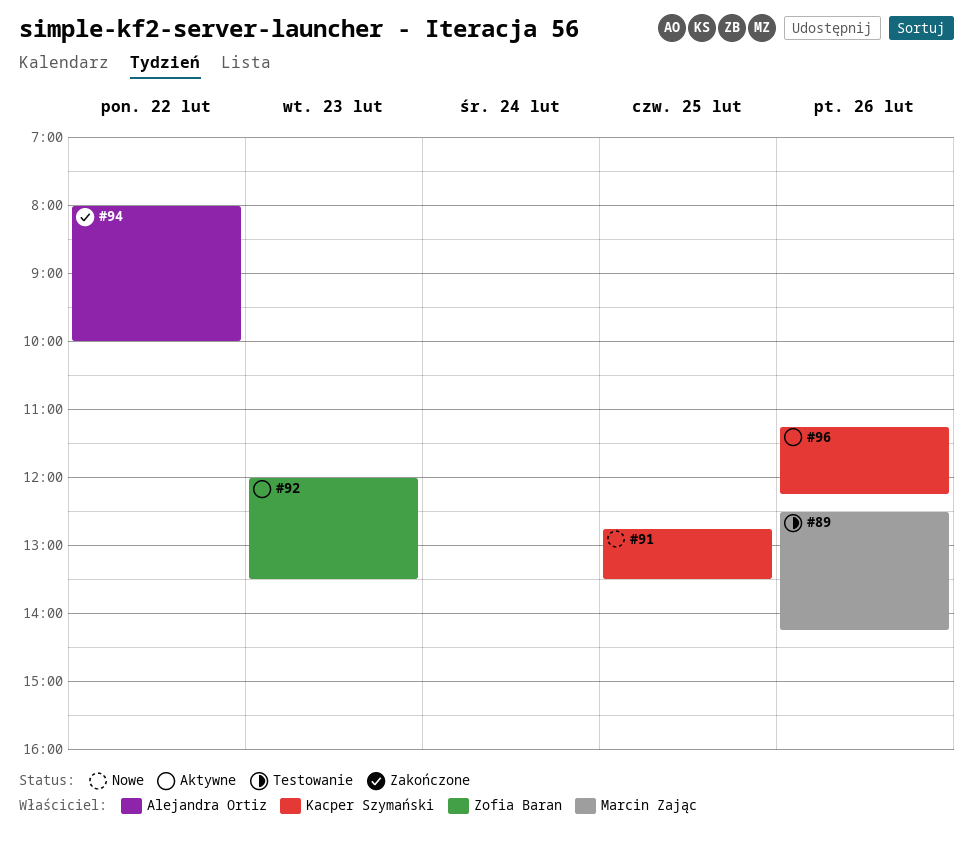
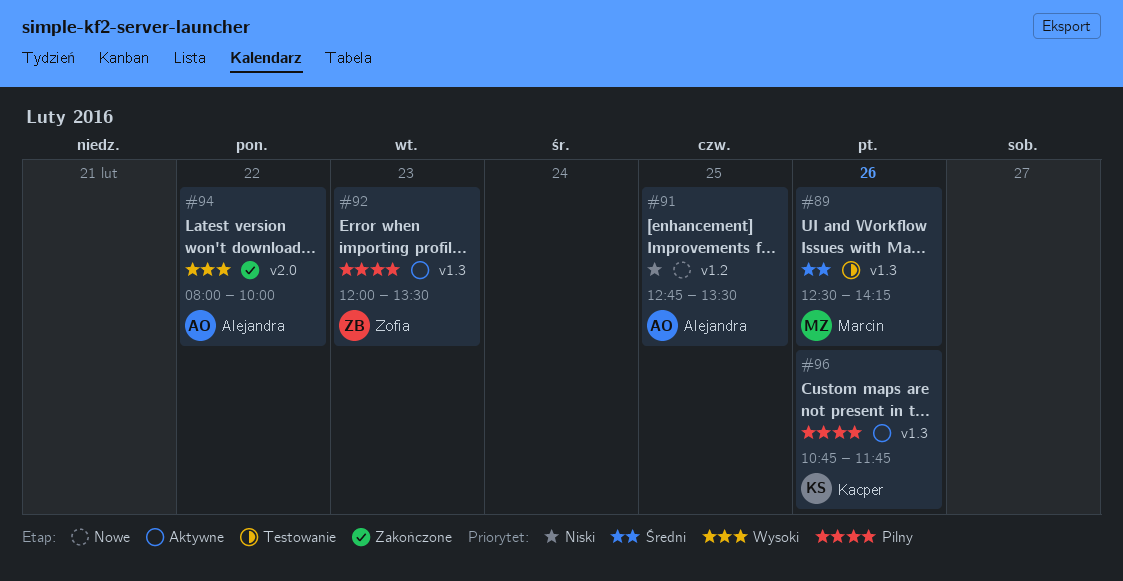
#91, owner: Kacper Szymański -> Alejandra Ortiz
#96, begins: 11:15 -> 10:45
#96, ends: 12:15 -> 11:45

